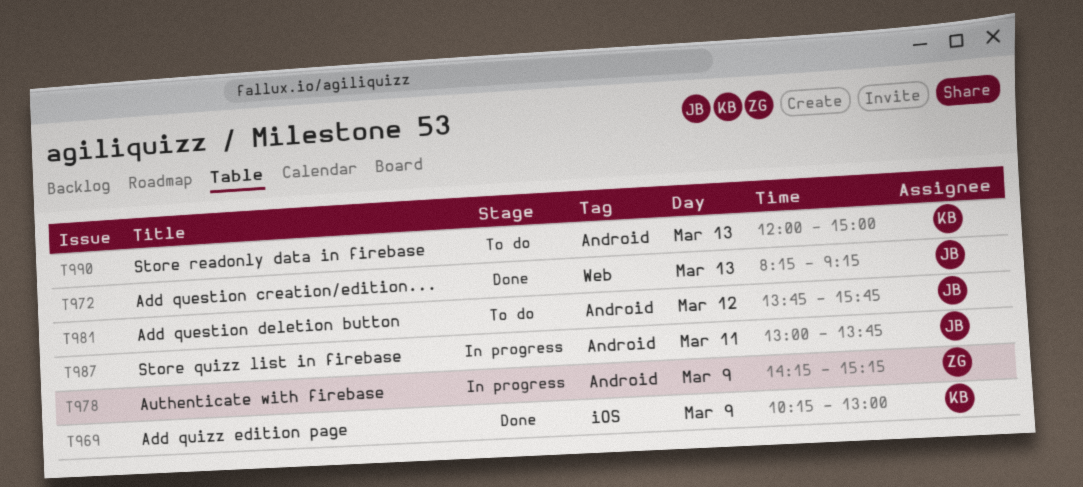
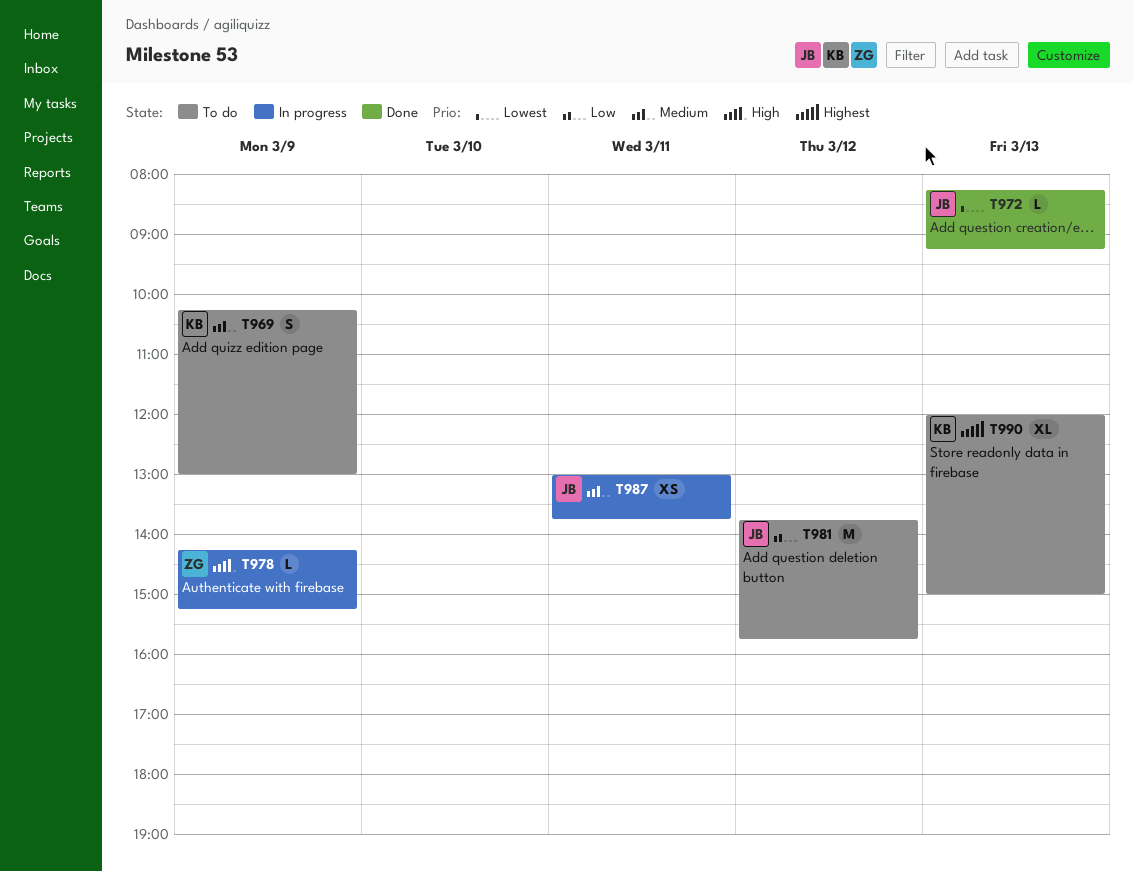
T969, status: Done -> To do

